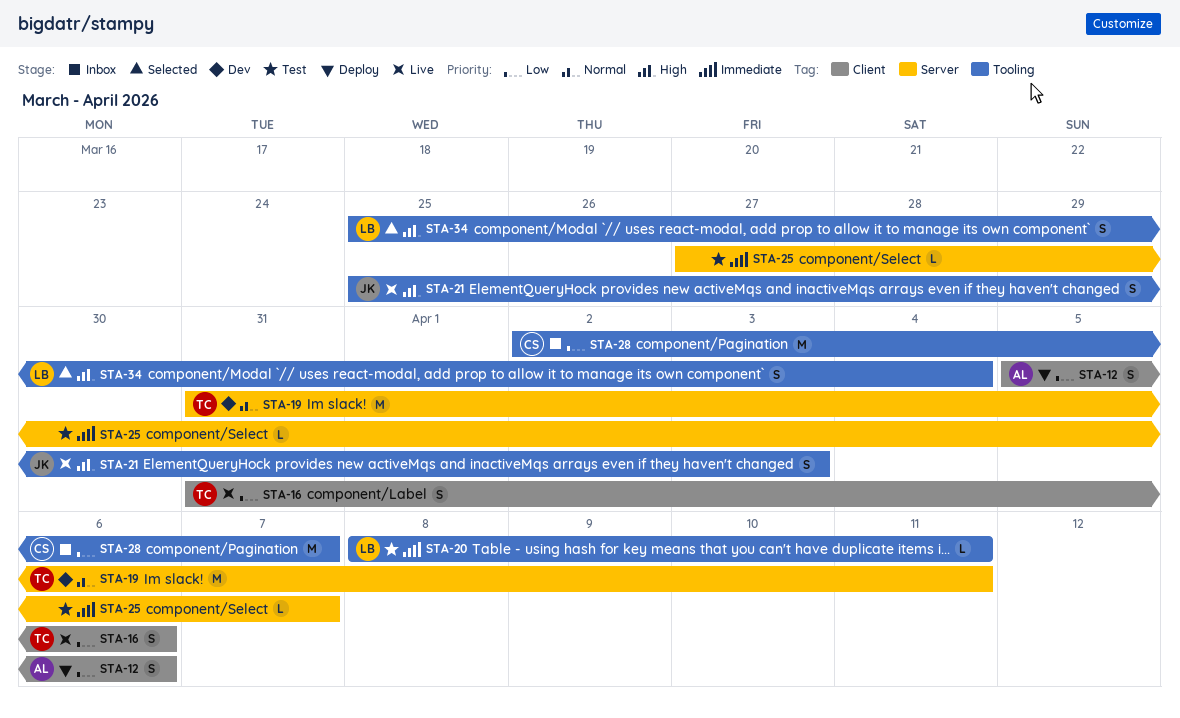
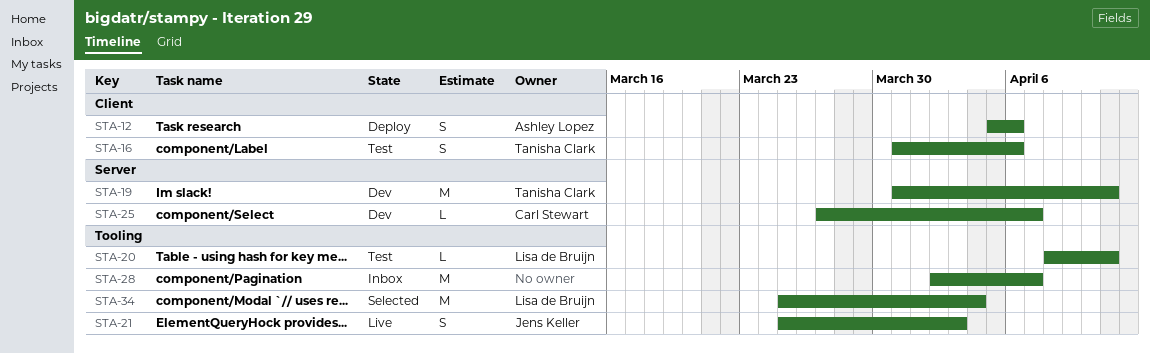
STA-16, status: Live -> Test
STA-25, status: Test -> Dev
STA-25, owner: none -> Carl Stewart
STA-28, owner: Carl Stewart -> none
STA-34, estimate: S -> M

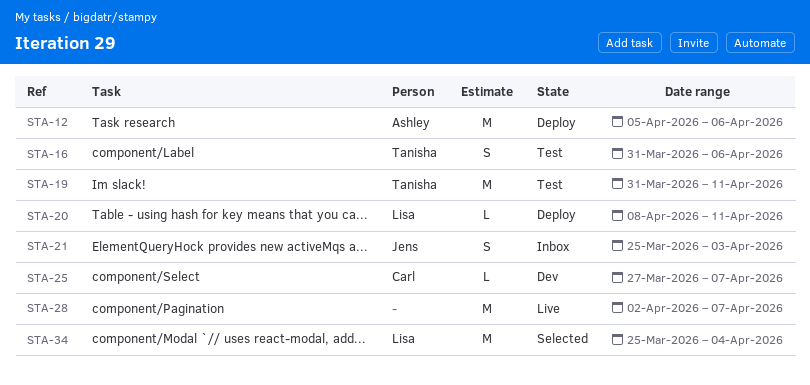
STA-12, estimate: S -> M
STA-19, status: Dev -> Test
STA-20, status: Test -> Deploy
STA-21, status: Live -> Inbox
STA-28, status: Inbox -> Live

